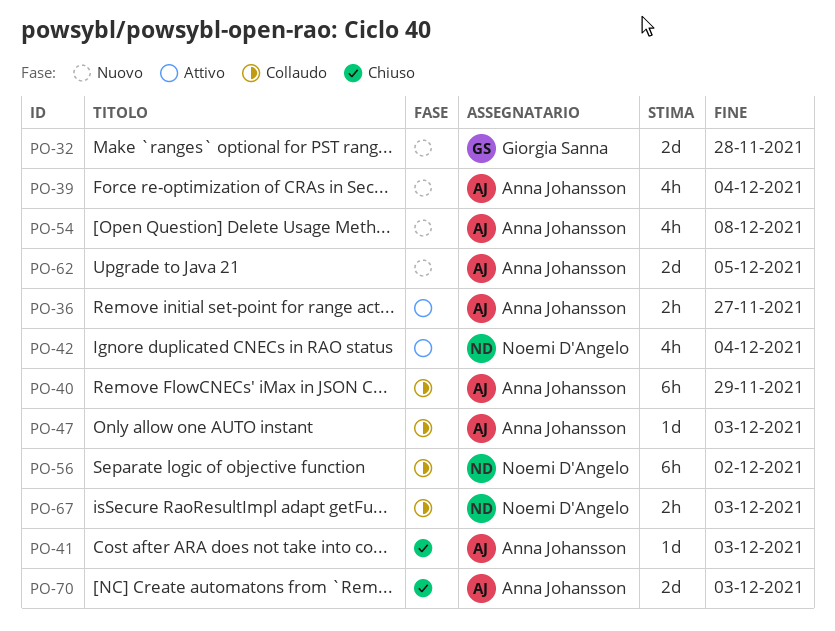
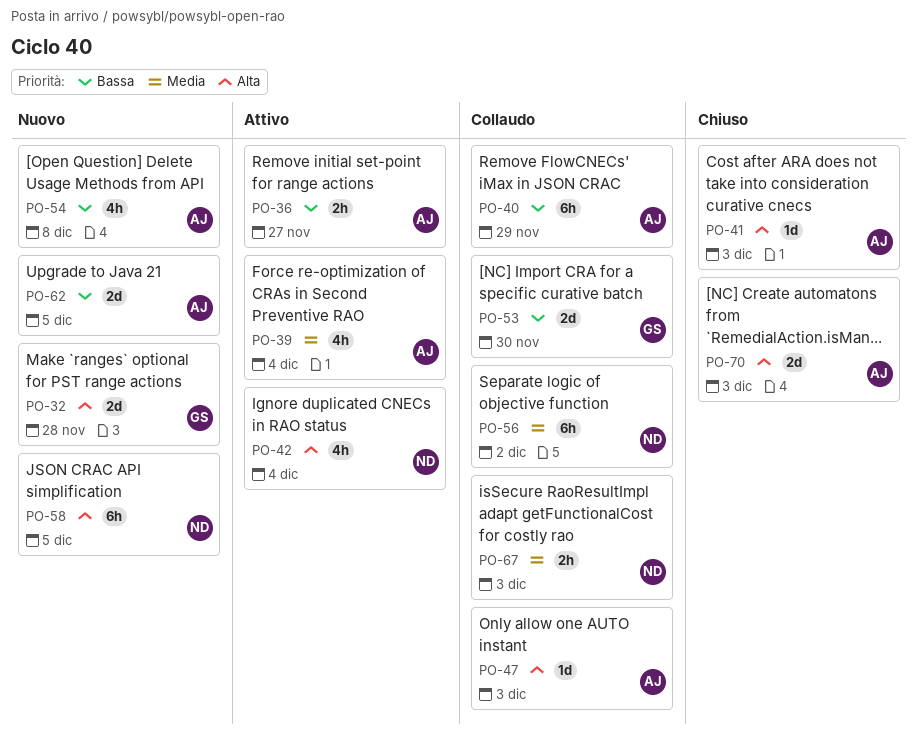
PO-39, status: Nuovo -> Attivo
PO-53: none -> present
PO-58: none -> present

